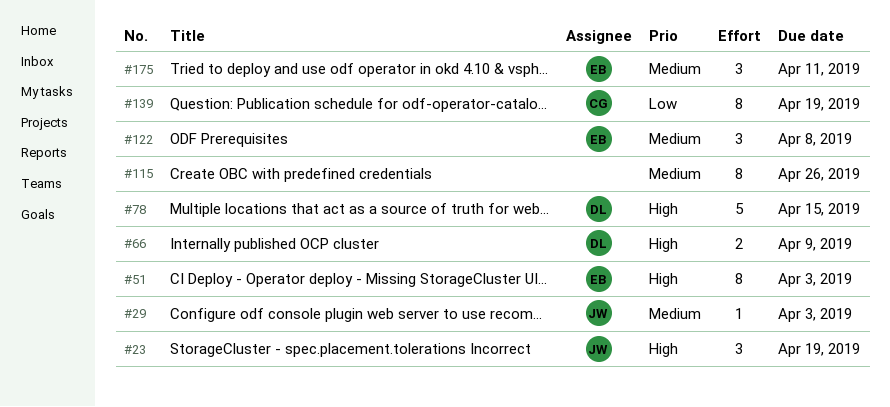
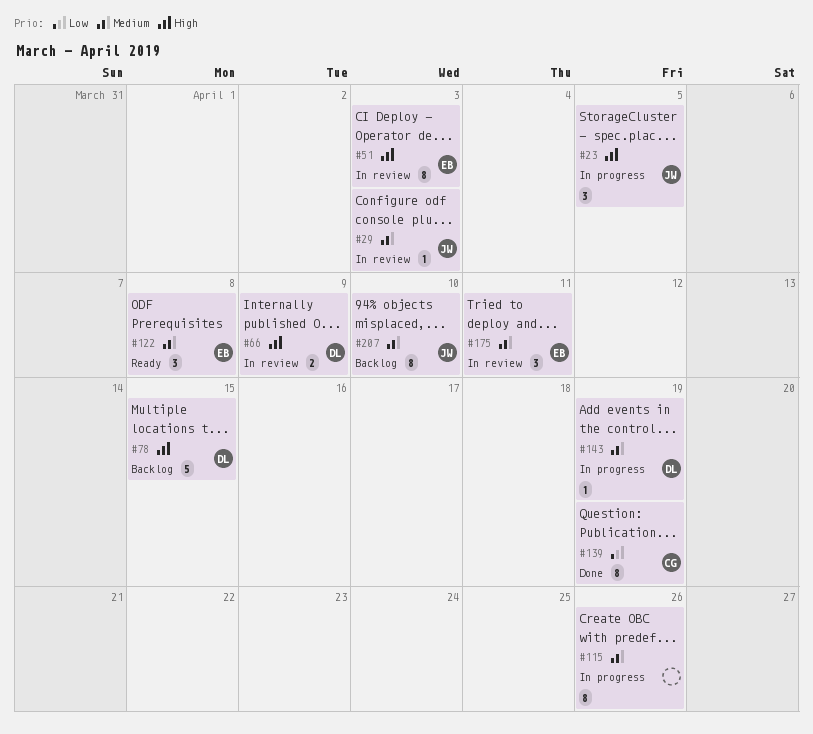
#23, due: Apr 19 -> Apr 5
#143: none -> present
#207: none -> present

